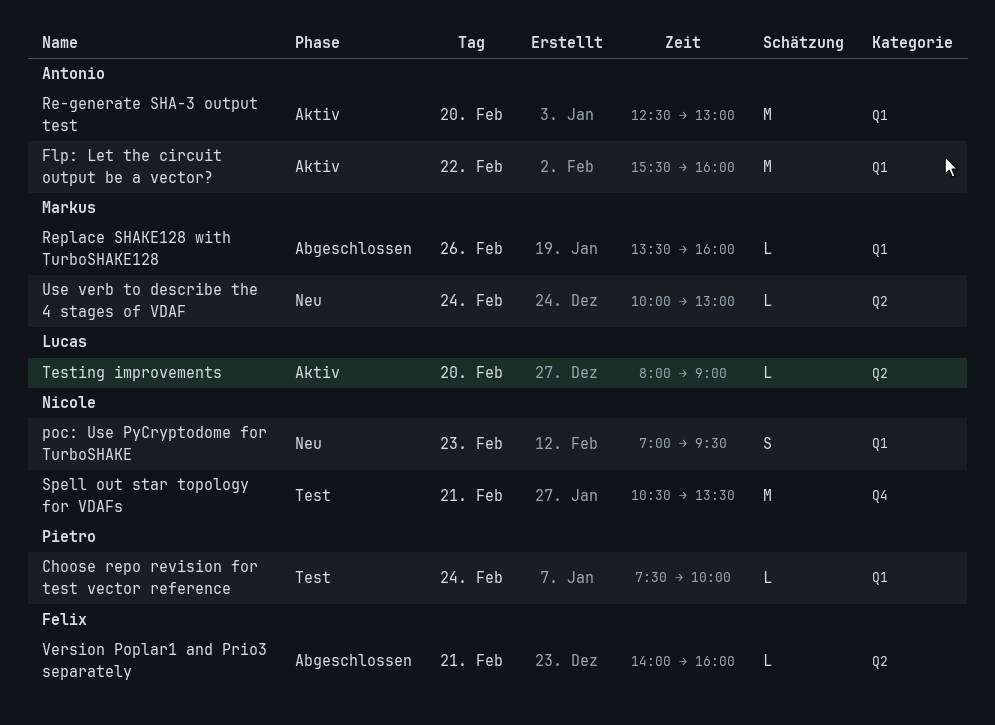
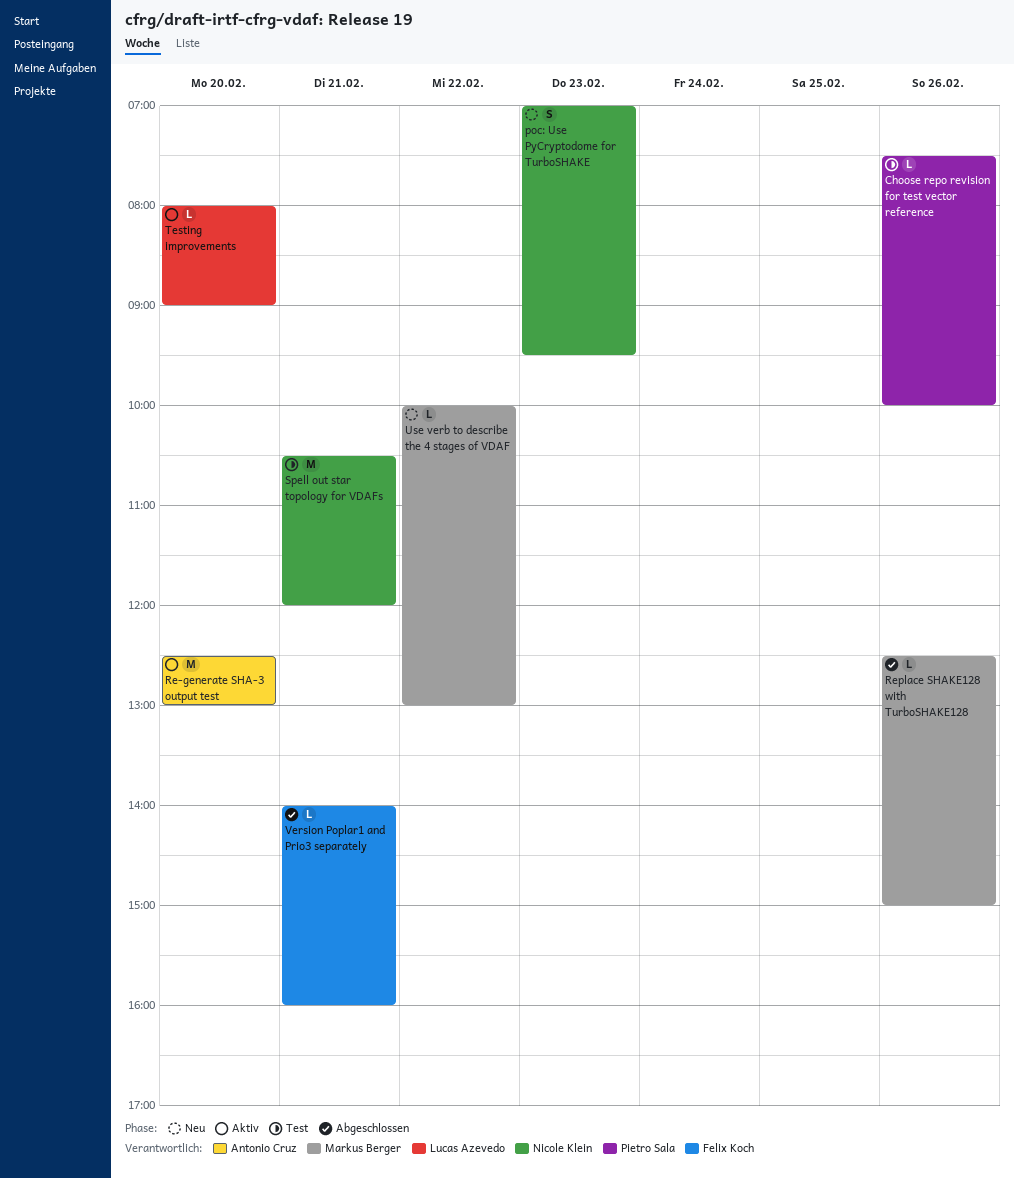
Choose repo revision for test vector reference, day: Feb 24 -> Feb 26
Flp: Let the circuit output be a vector?: present -> none
Replace SHAKE128 with TurboSHAKE128, begins: 13:30 -> 12:30
Replace SHAKE128 with TurboSHAKE128, ends: 16:00 -> 15:00
Spell out star topology for VDAFs, ends: 13:30 -> 12:00
Use verb to describe the 4 stages of VDAF, day: Feb 24 -> Feb 22

